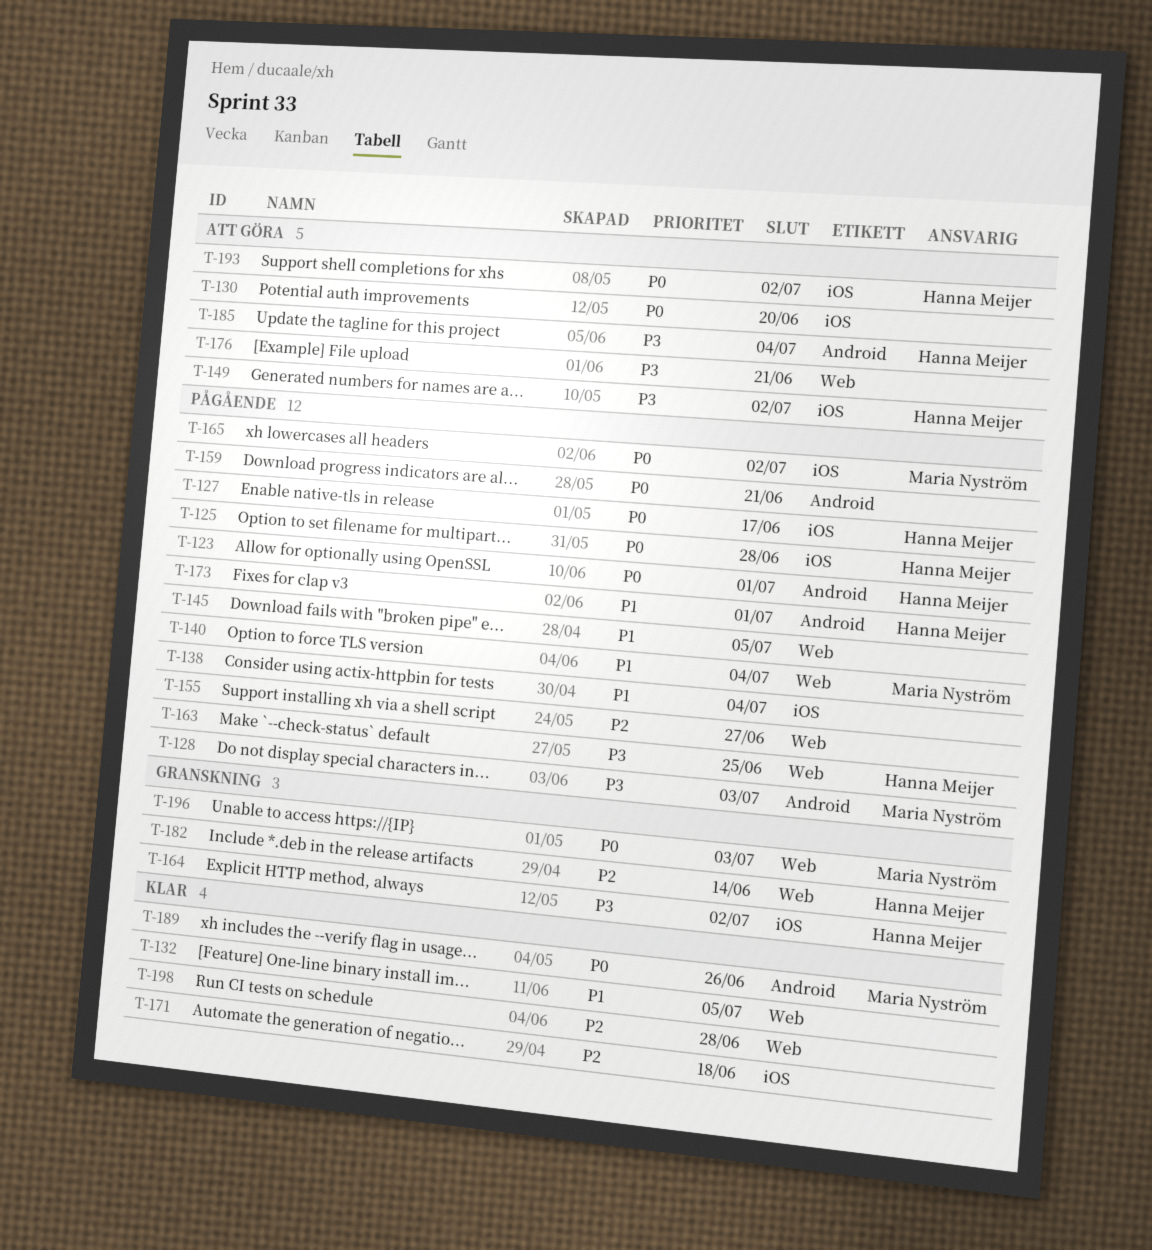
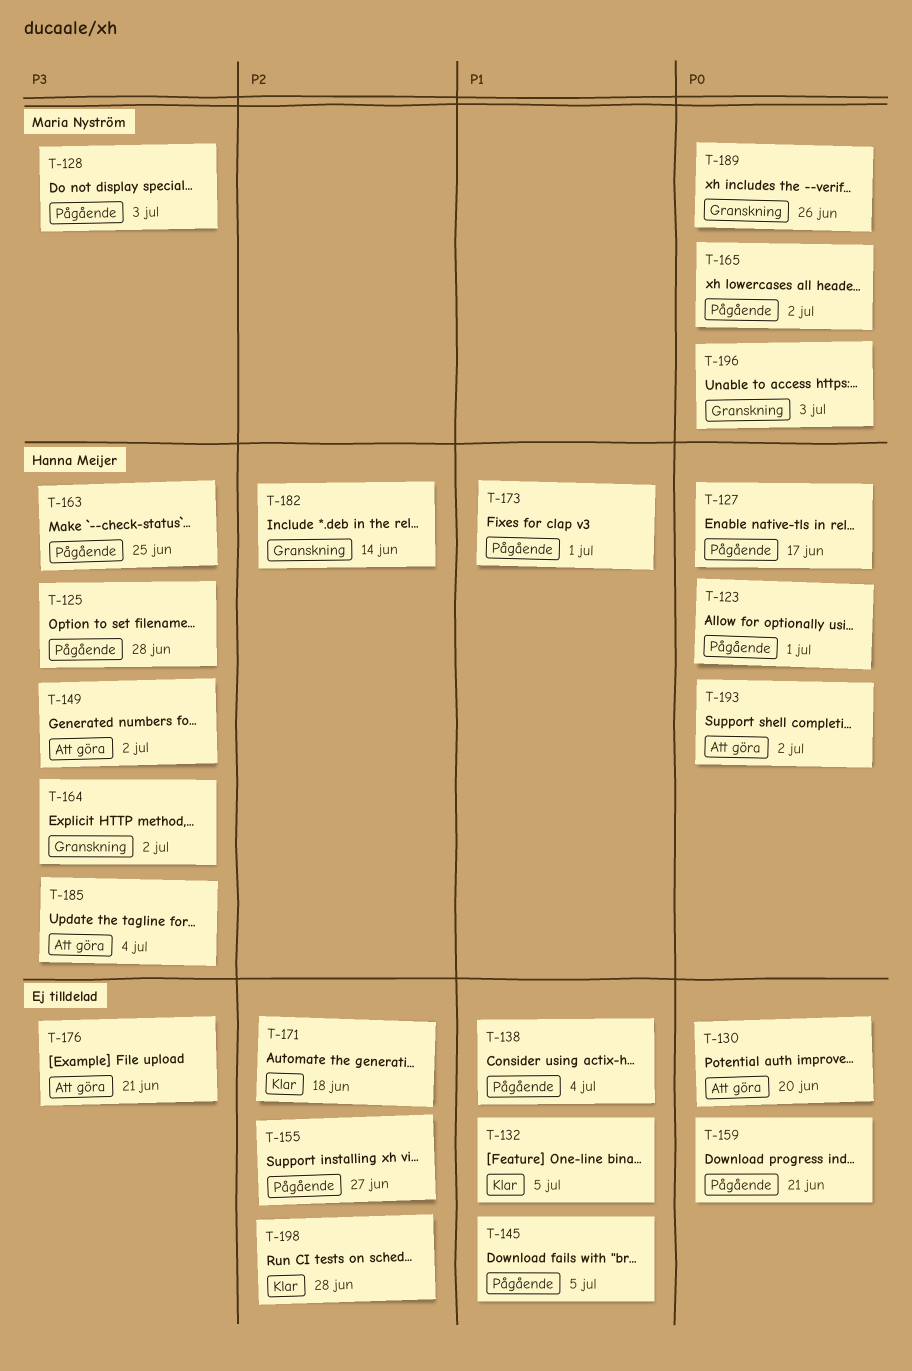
T-125, priority: P0 -> P3
T-140: present -> none
T-189, status: Klar -> Granskning

